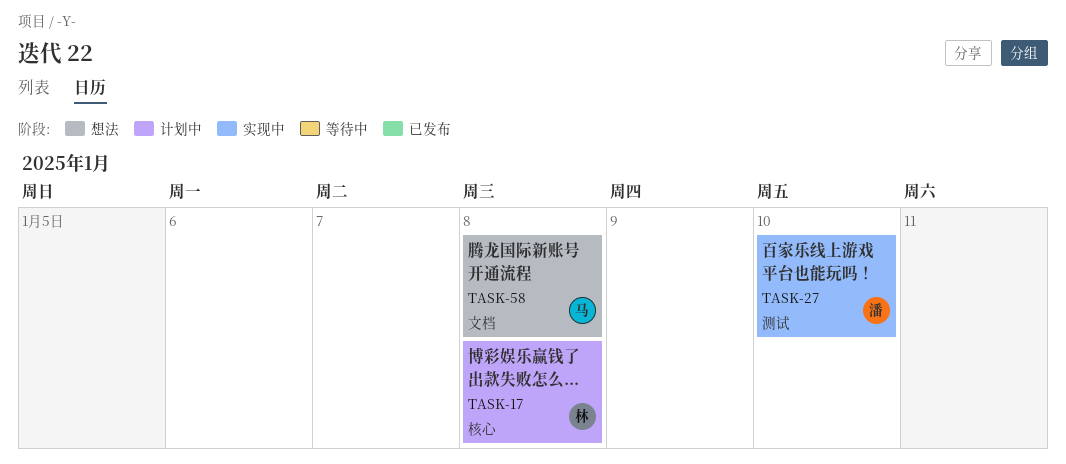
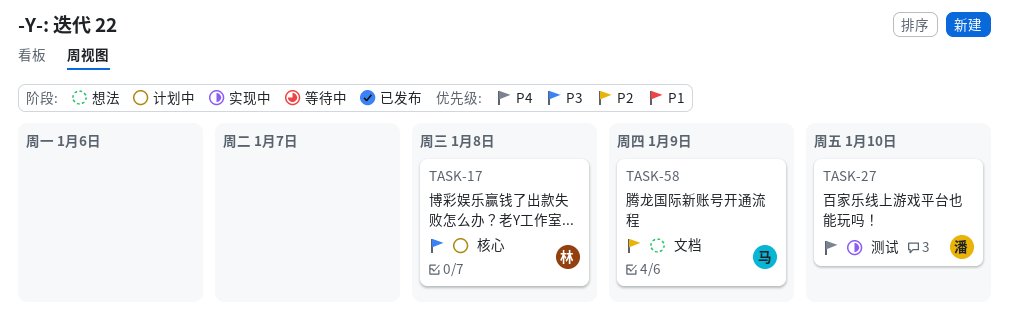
TASK-58, due: Jan 8 -> Jan 9

